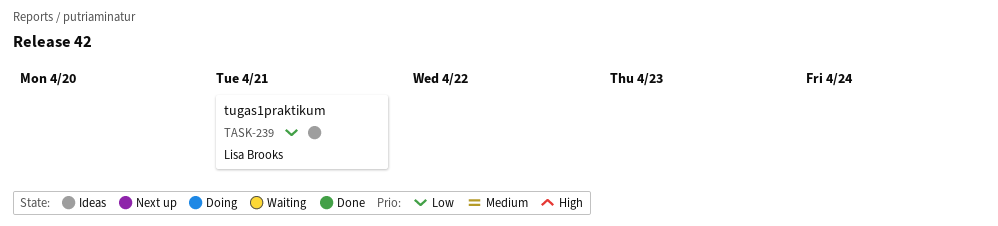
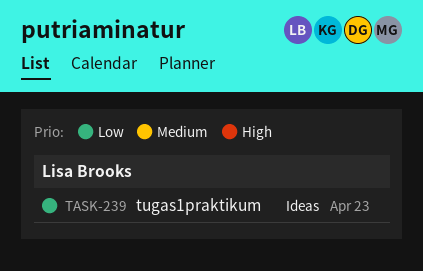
TASK-239, due: Apr 21 -> Apr 23

